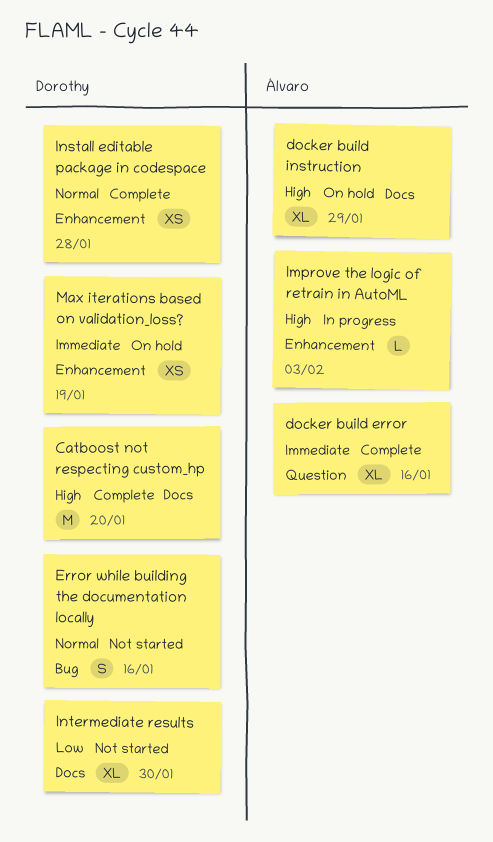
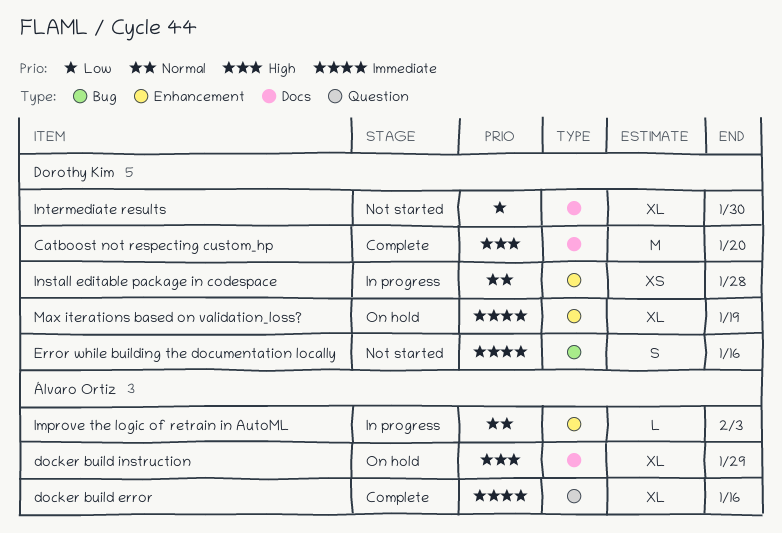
Error while building the documentation locally, priority: Normal -> Immediate
Improve the logic of retrain in AutoML, priority: High -> Normal
Install editable package in codespace, status: Complete -> In progress
Max iterations based on validation_loss?, estimate: XS -> XL

